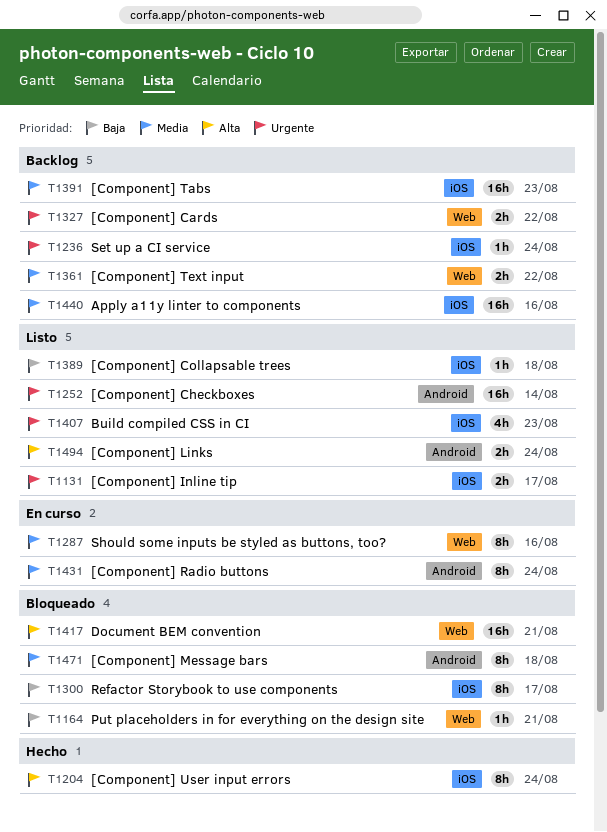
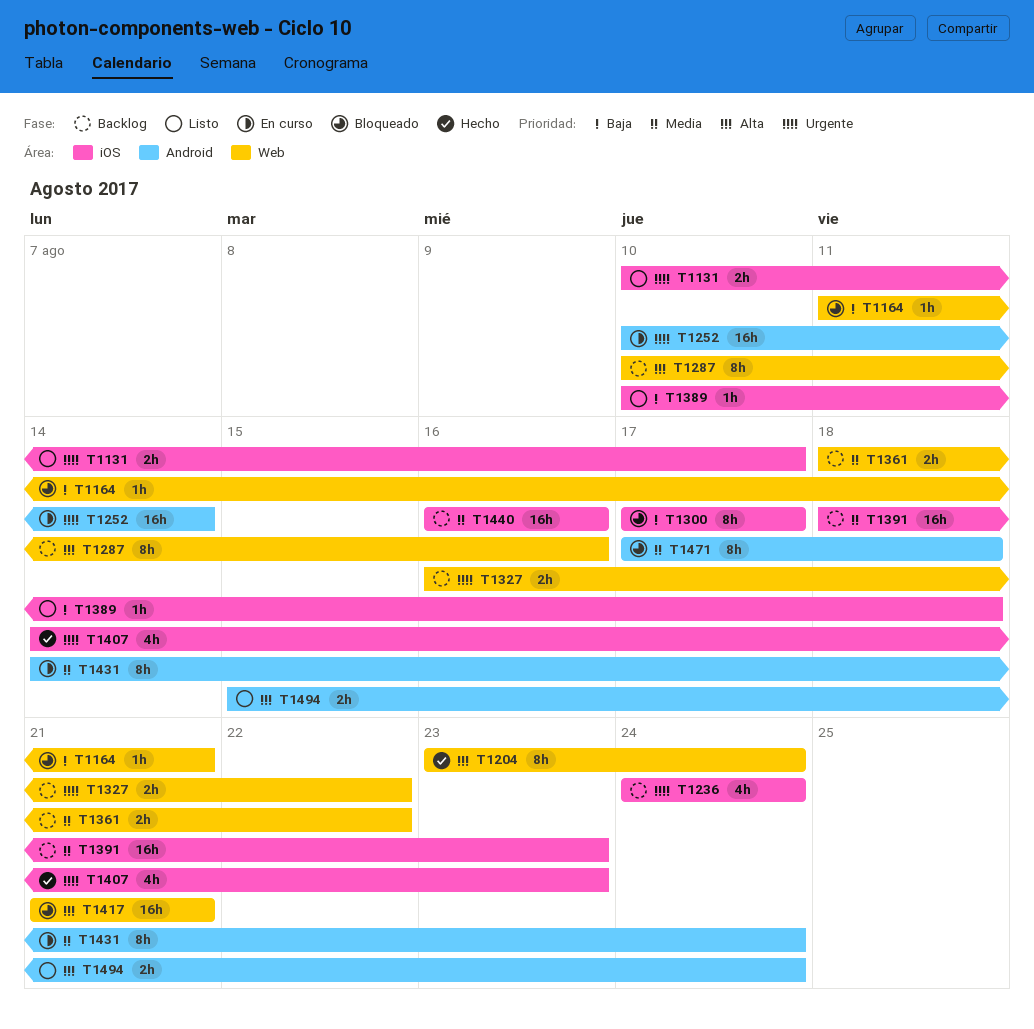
T1204, label: iOS -> Web
T1236, estimate: 1h -> 4h
T1252, status: Listo -> En curso
T1287, status: En curso -> Backlog
T1287, priority: Media -> Alta
T1407, status: Listo -> Hecho

